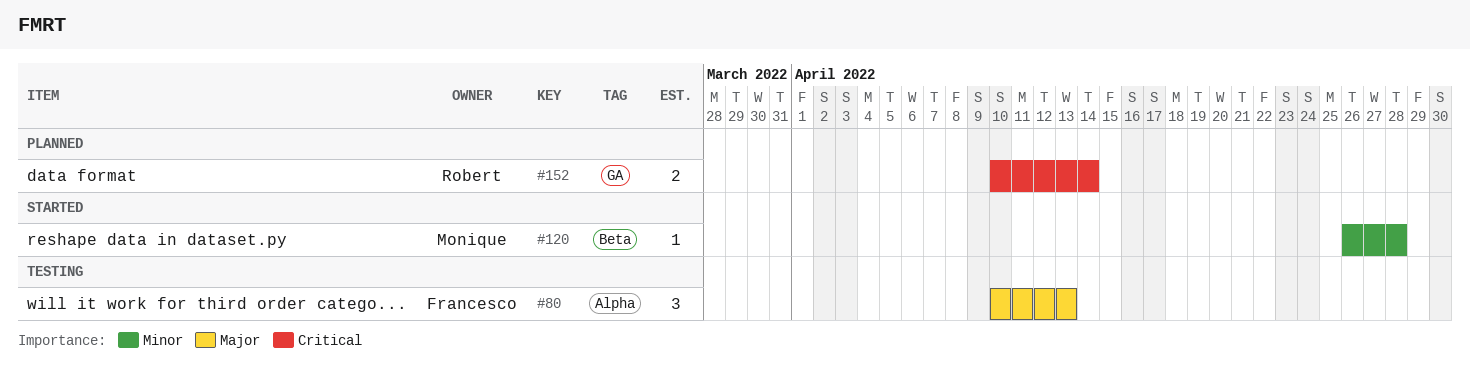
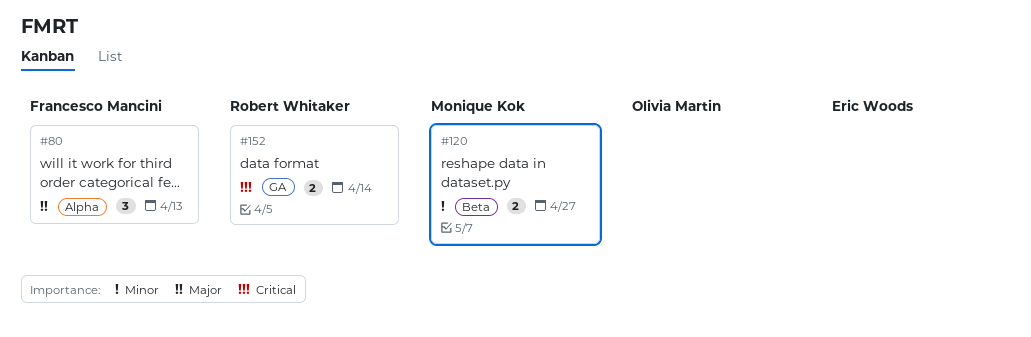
#120, estimate: 1 -> 2
#120, due: Apr 28 -> Apr 27

